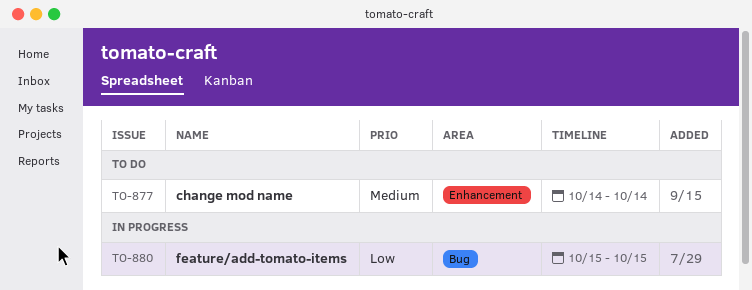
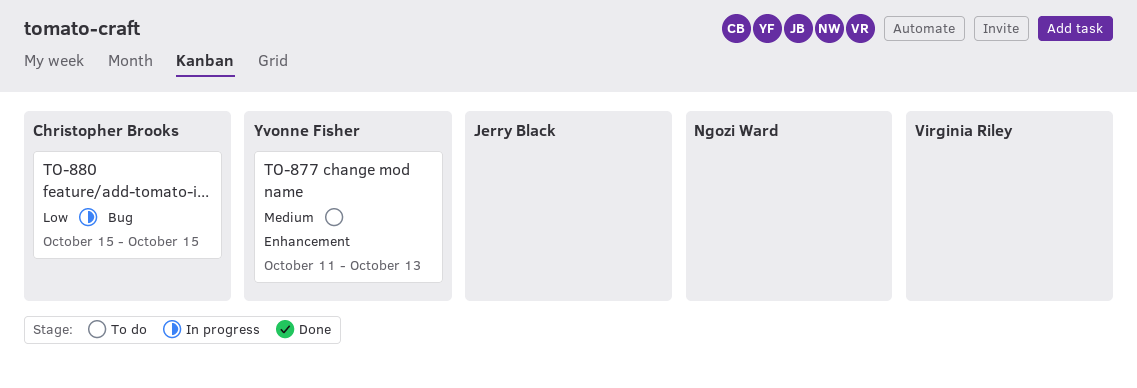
TO-877, start: Oct 14 -> Oct 11
TO-877, due: Oct 14 -> Oct 13

